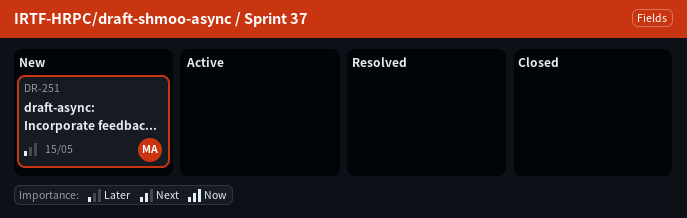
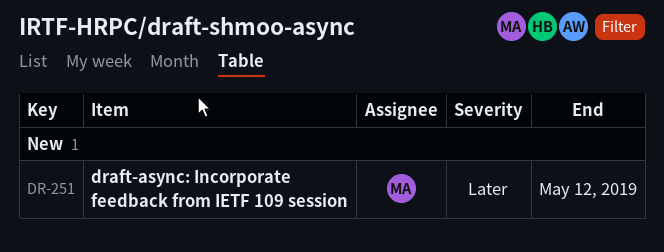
DR-251, due: May 15 -> May 12

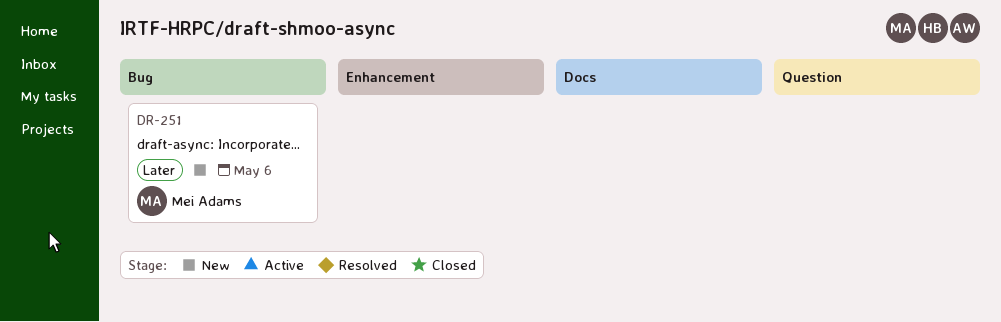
DR-251, due: May 12 -> May 6

